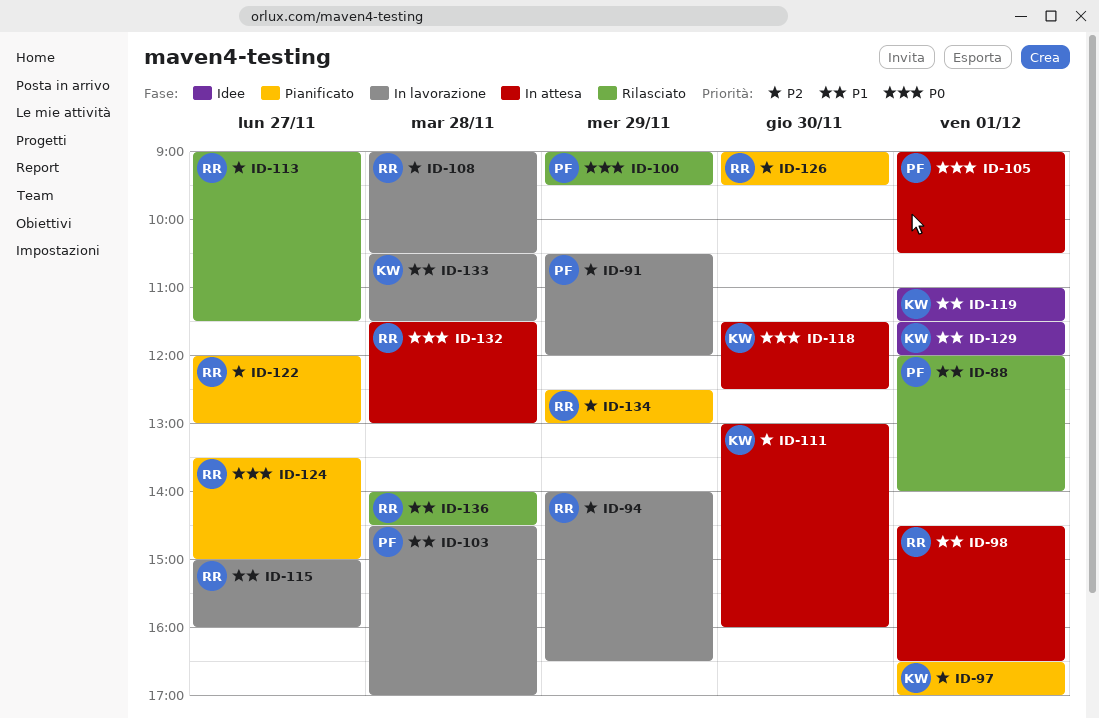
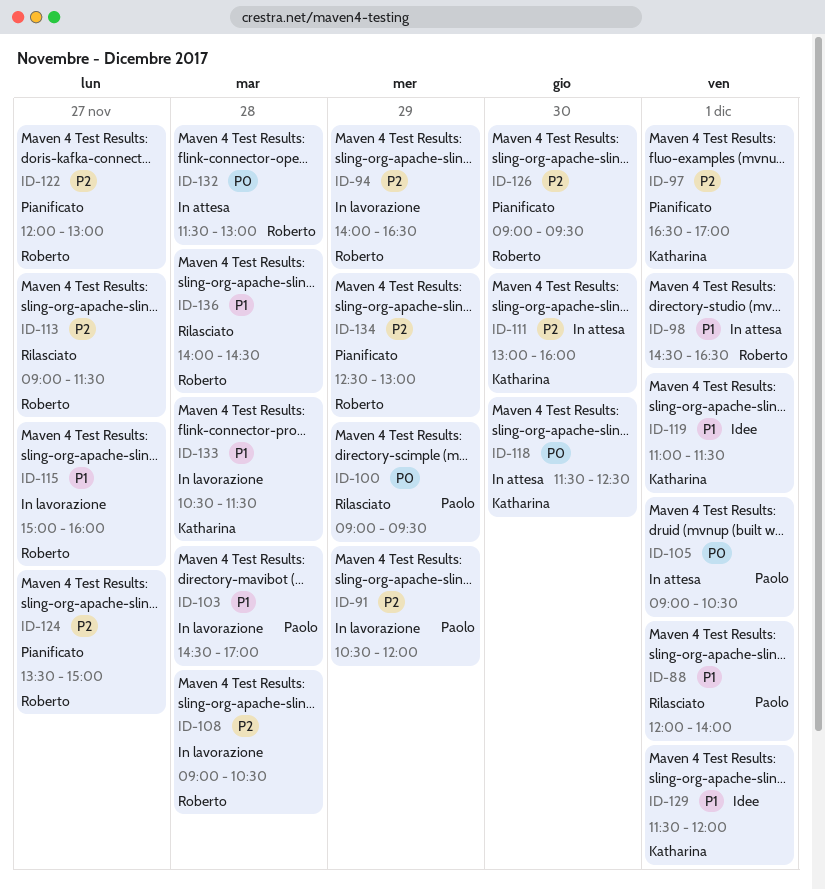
ID-124, priority: P0 -> P2

